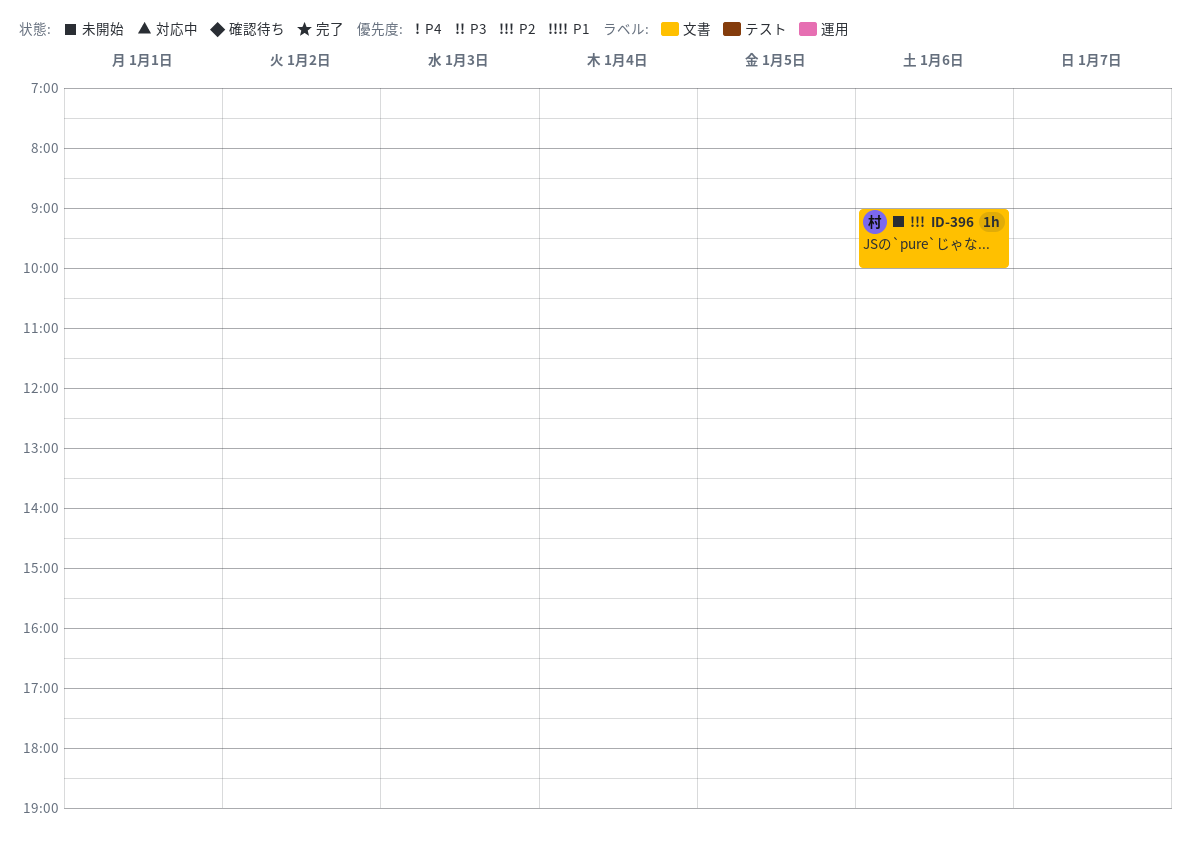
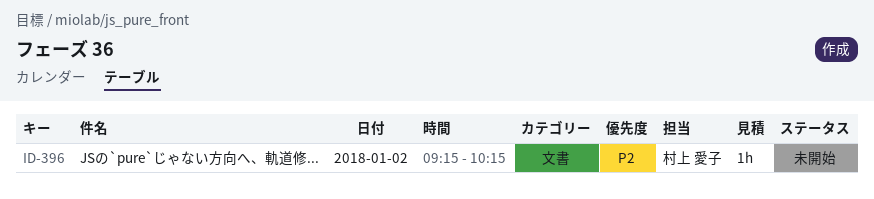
ID-396, day: Jan 6 -> Jan 2
ID-396, begins: 09:00 -> 09:15
ID-396, ends: 10:00 -> 10:15

